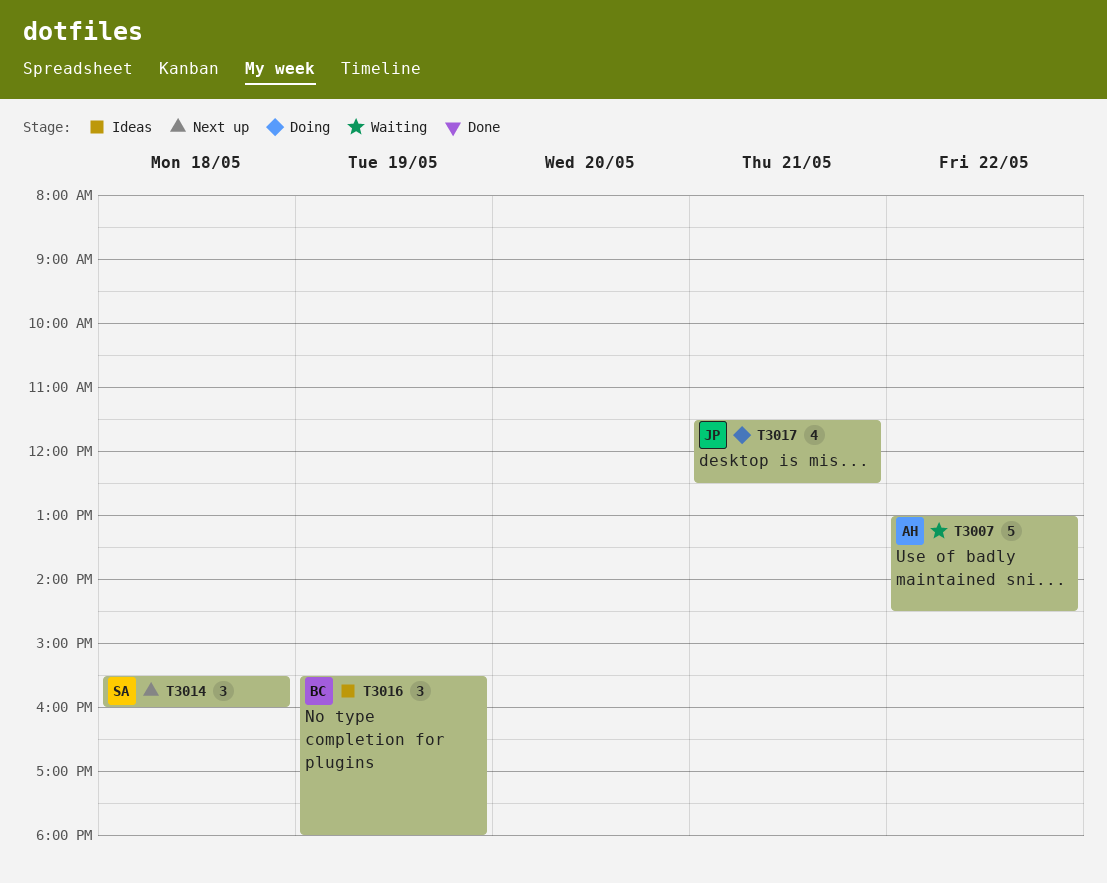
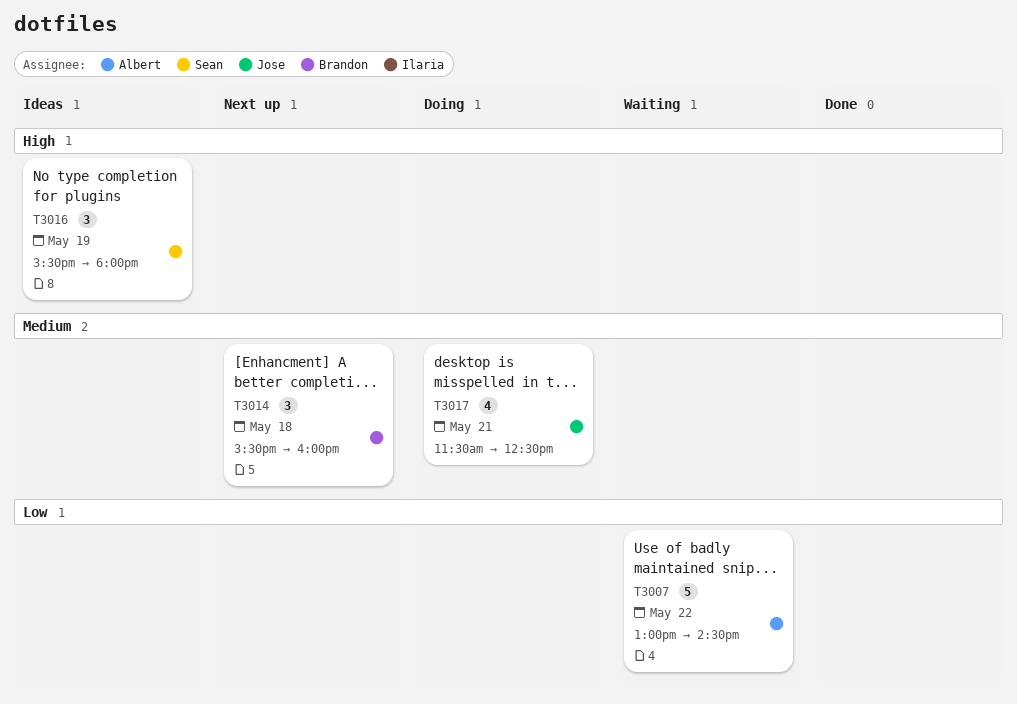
T3014, owner: Sean -> Brandon
T3016, owner: Brandon -> Sean

